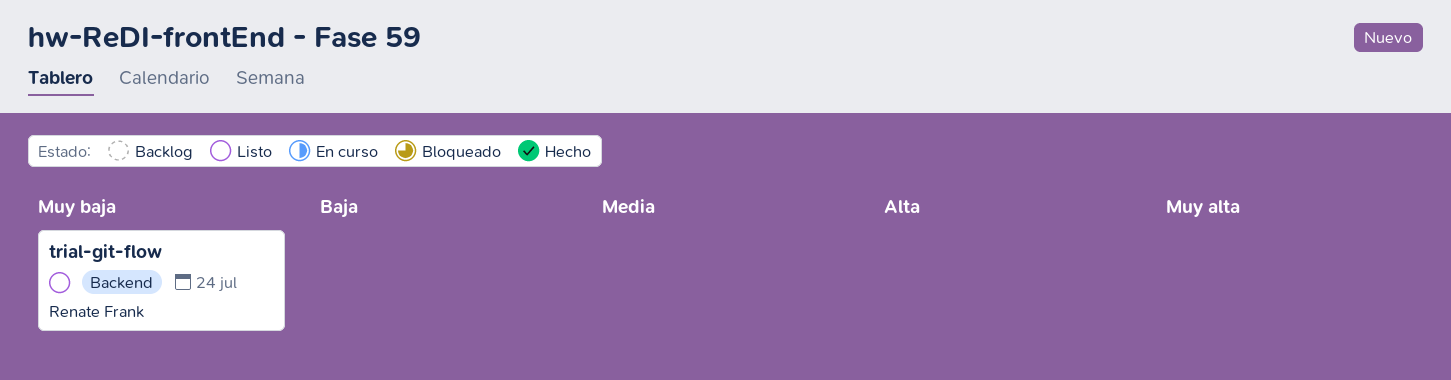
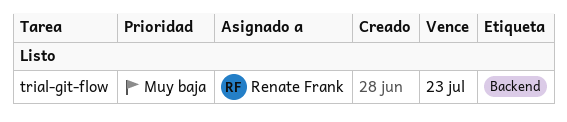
trial-git-flow, due: Jul 24 -> Jul 23

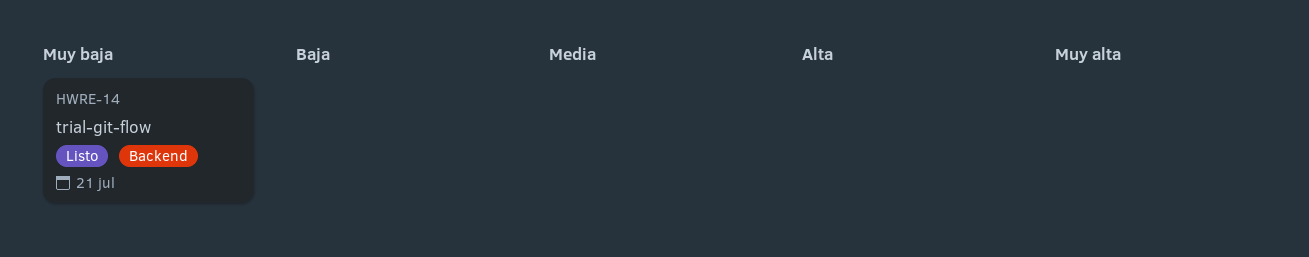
trial-git-flow, due: Jul 23 -> Jul 21

